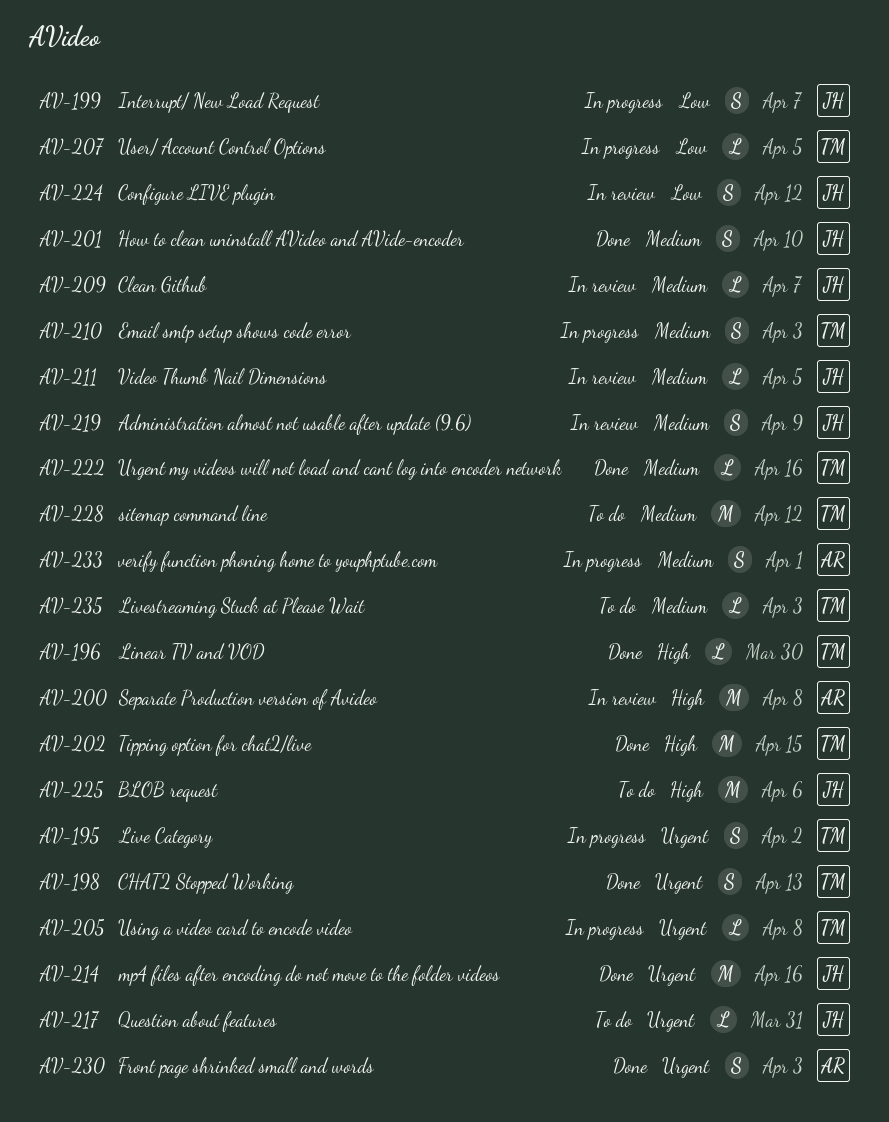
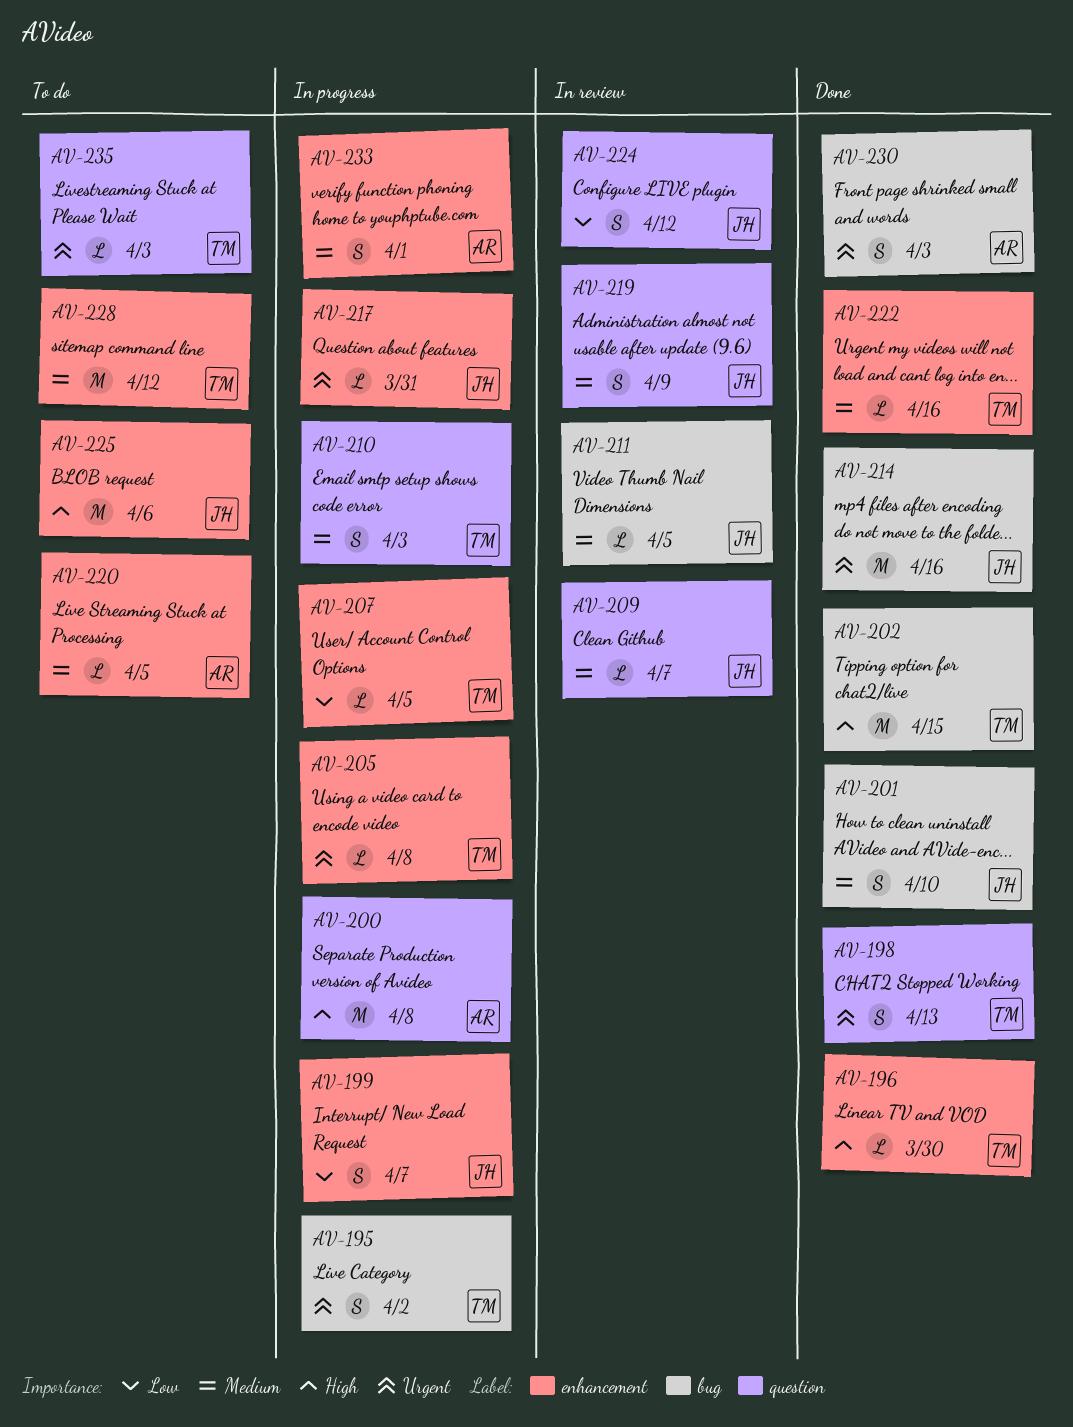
AV-200, status: In review -> In progress
AV-217, status: To do -> In progress
AV-220: none -> present
AV-235, priority: Medium -> Urgent

